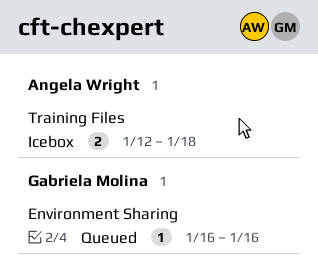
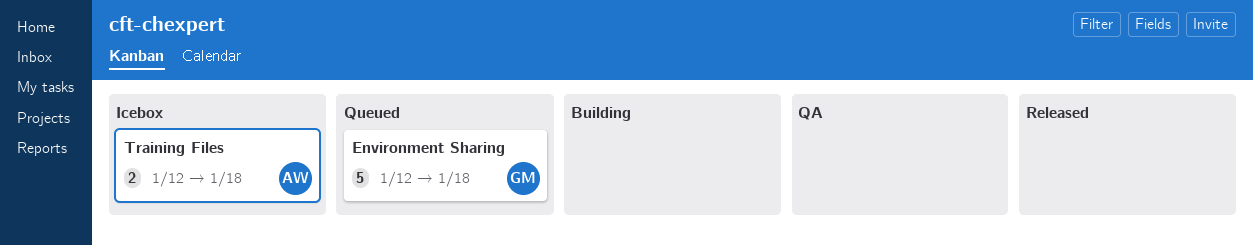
Environment Sharing, estimate: 1 -> 5
Environment Sharing, start: Jan 16 -> Jan 12
Environment Sharing, due: Jan 16 -> Jan 18

